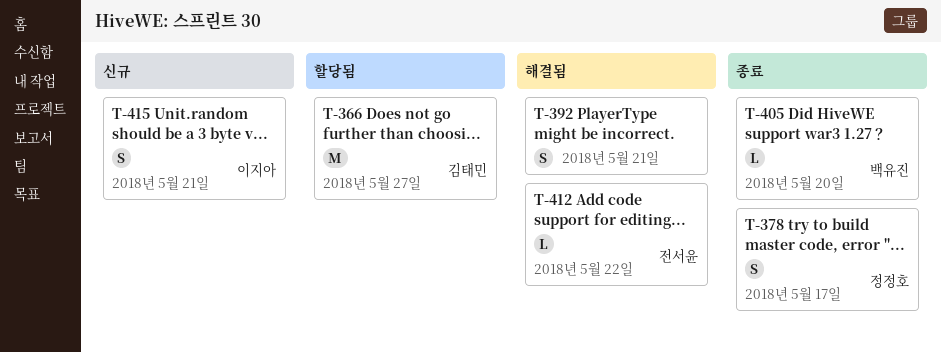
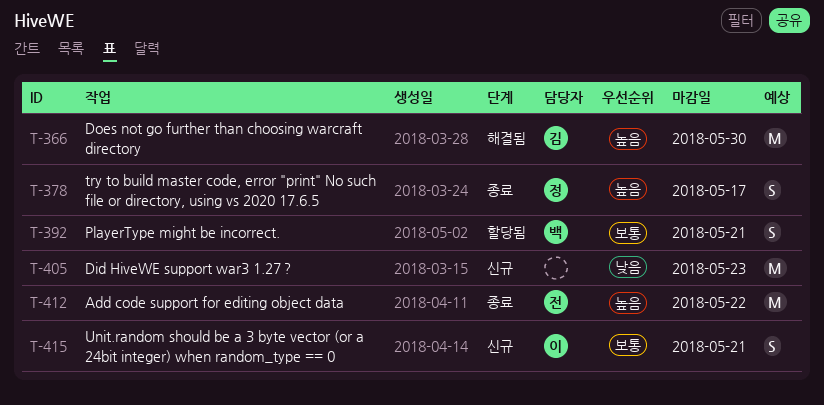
T-366, status: 할당됨 -> 해결됨
T-366, due: May 27 -> May 30
T-392, status: 해결됨 -> 할당됨
T-392, owner: none -> 백유진
T-405, status: 종료 -> 신규
T-405, owner: 백유진 -> none
T-405, estimate: L -> M
T-405, due: May 20 -> May 23
T-412, status: 해결됨 -> 종료
T-412, estimate: L -> M

